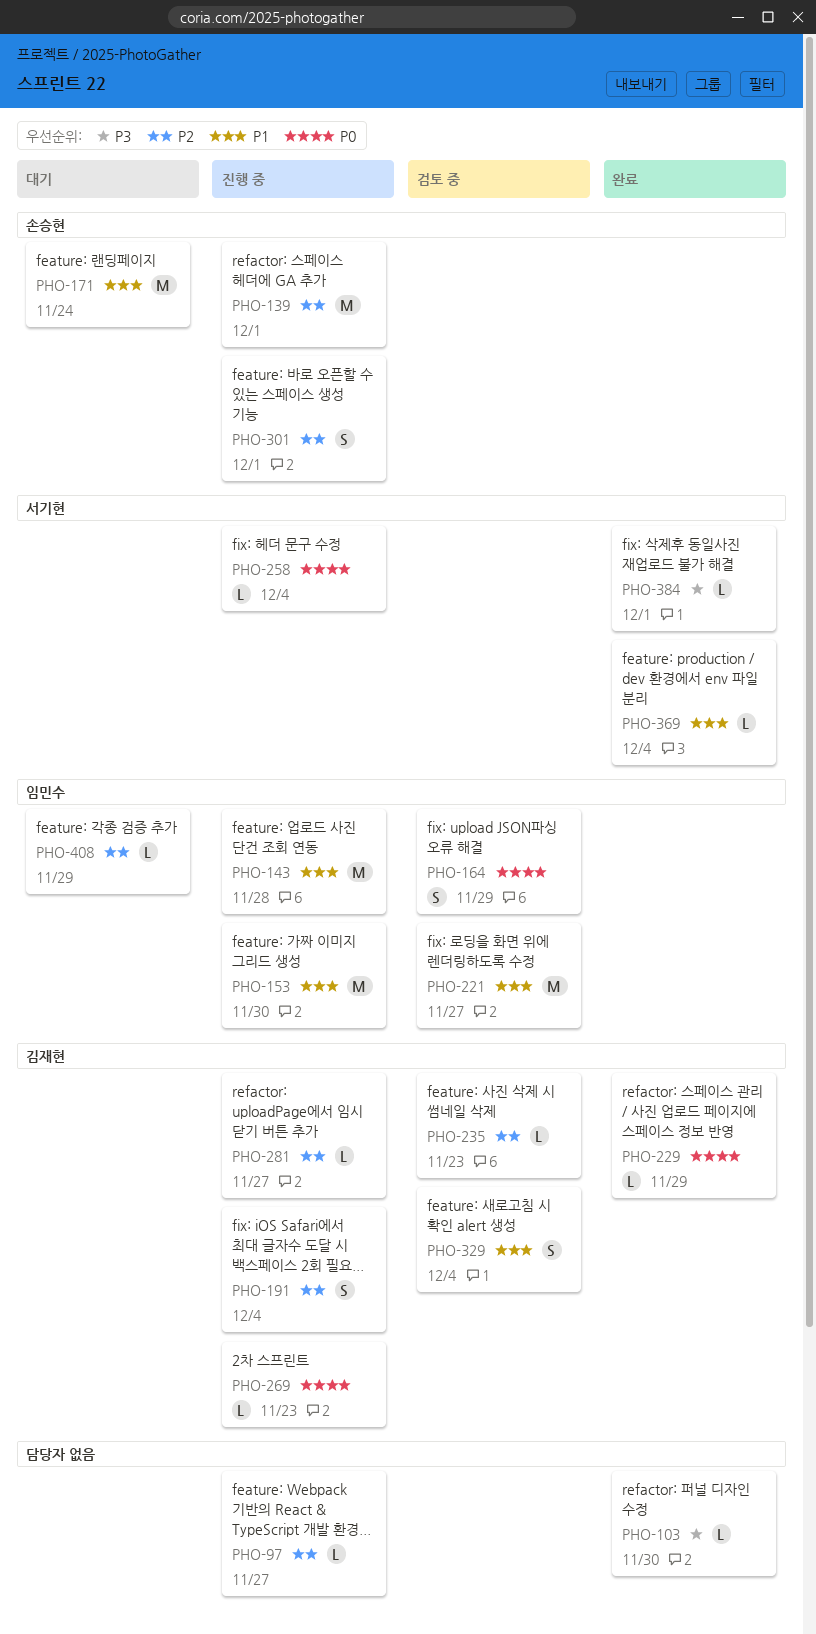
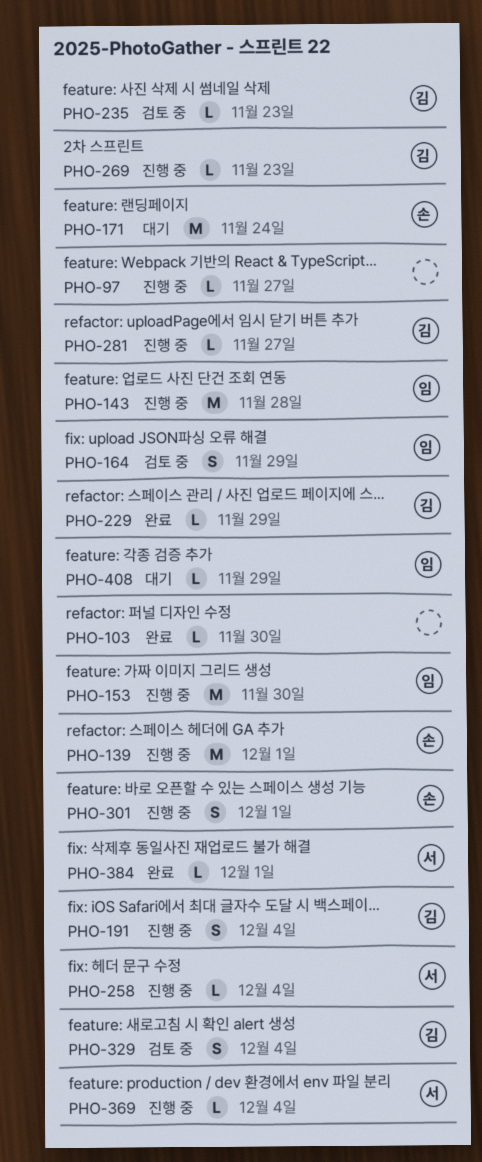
PHO-221: present -> none
PHO-369, status: 완료 -> 진행 중

